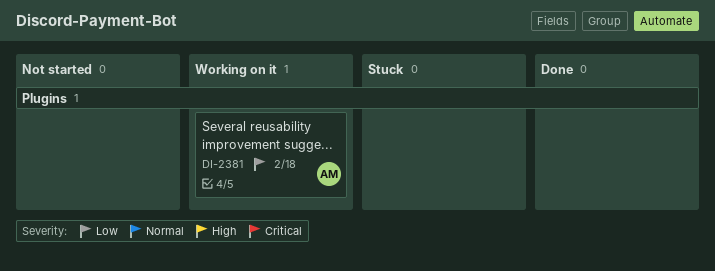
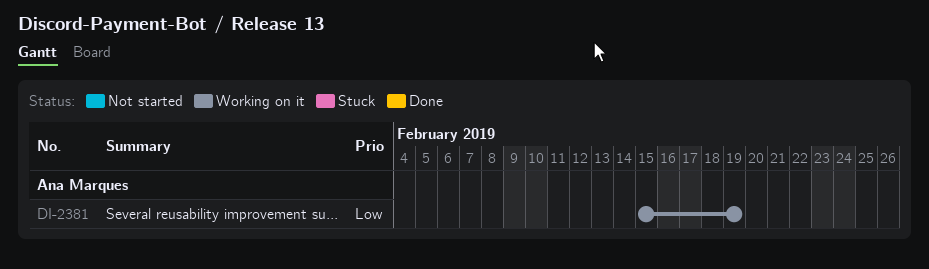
DI-2381, due: Feb 18 -> Feb 19

